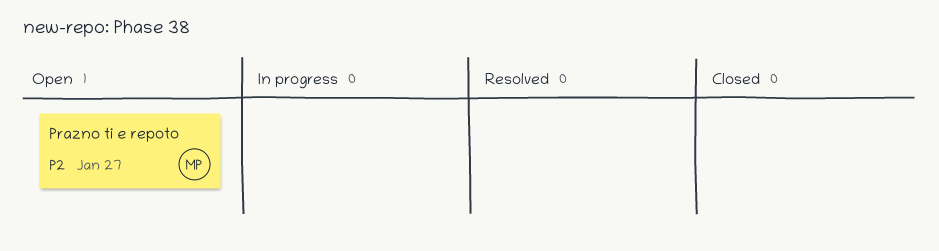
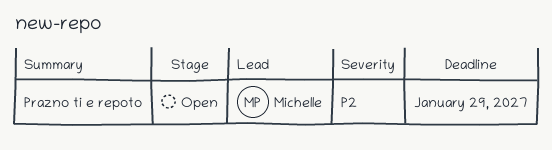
Prazno ti e repoto, due: Jan 27 -> Jan 29

